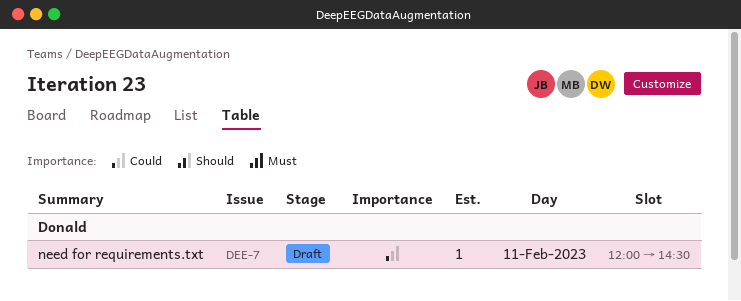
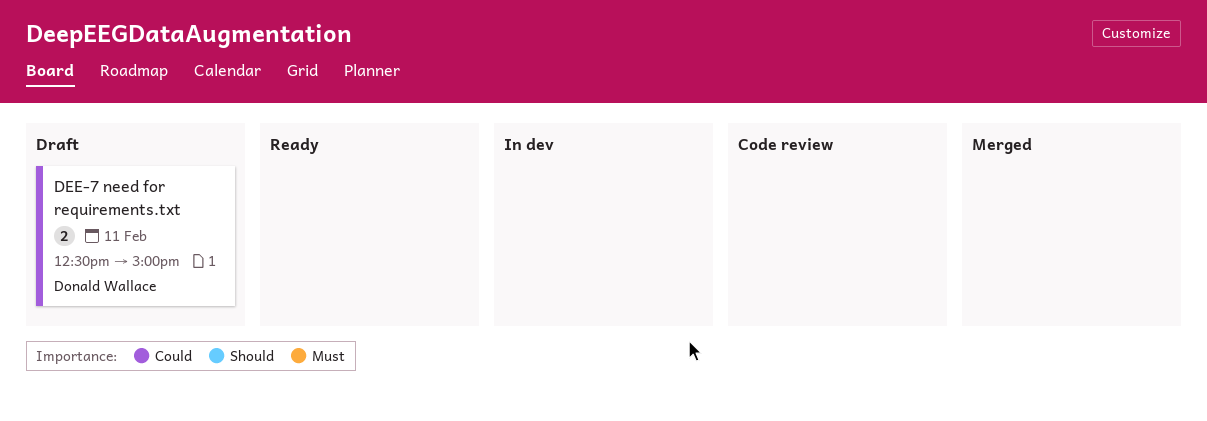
DEE-7, estimate: 1 -> 2
DEE-7, begins: 12:00 -> 12:30
DEE-7, ends: 14:30 -> 15:00

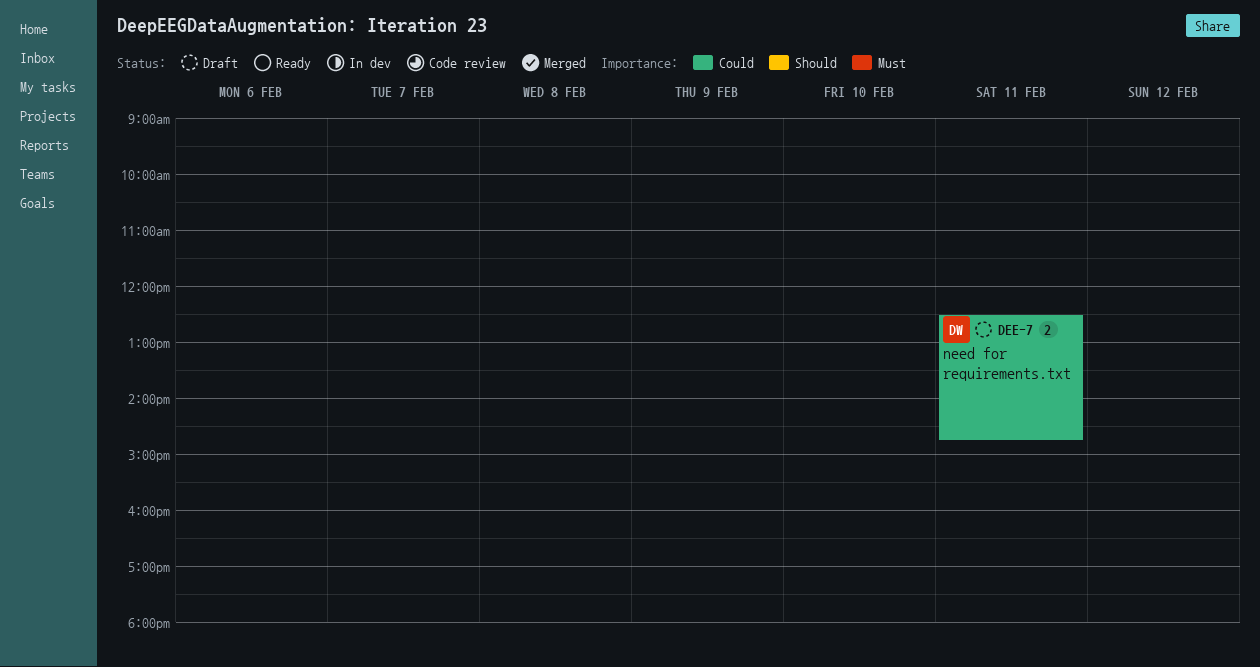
DEE-7, ends: 15:00 -> 14:45

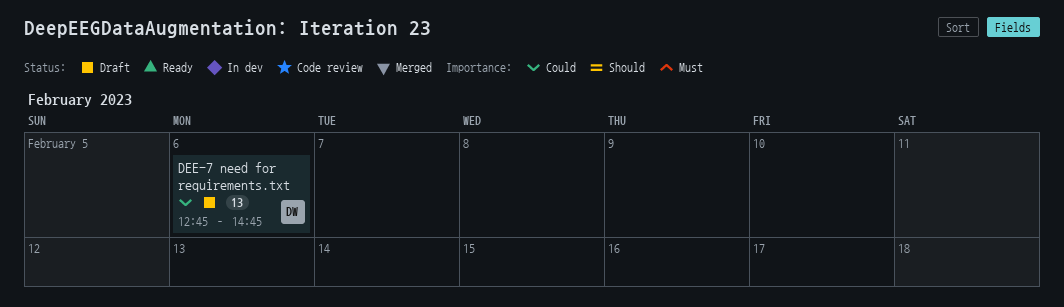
DEE-7, estimate: 2 -> 13
DEE-7, day: Feb 11 -> Feb 6
DEE-7, begins: 12:30 -> 12:45

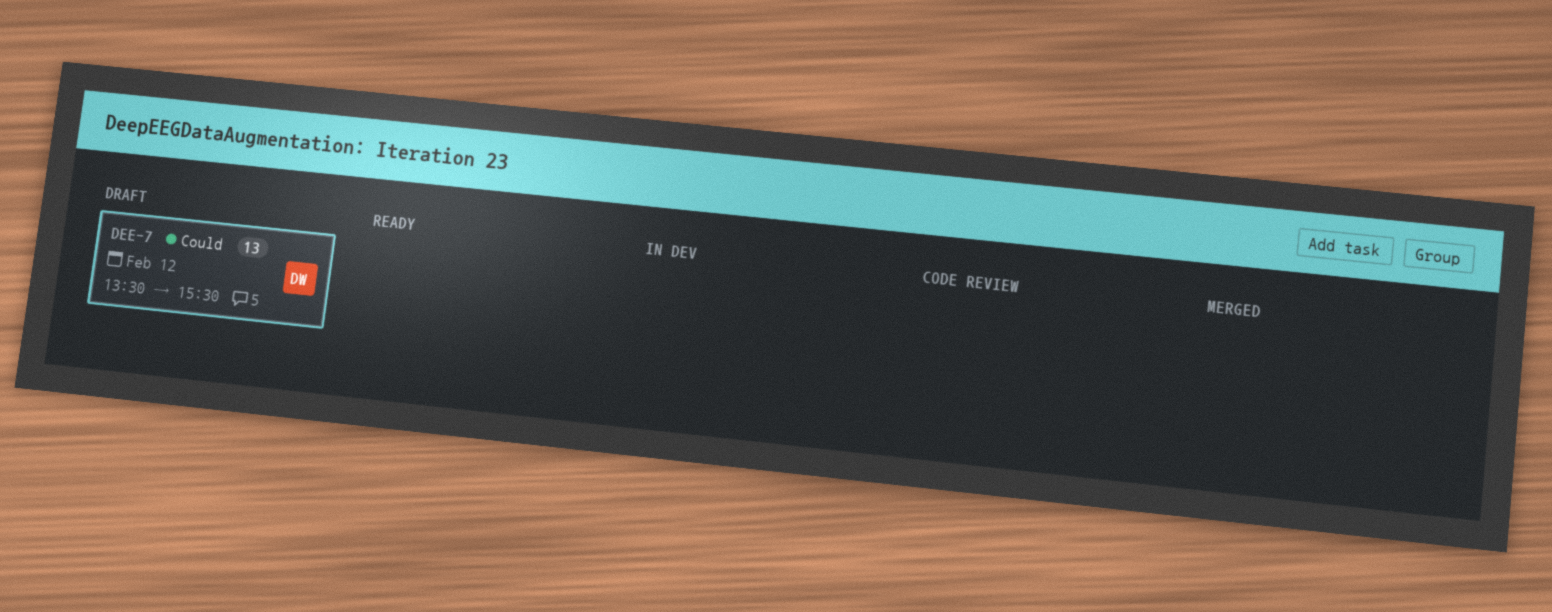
DEE-7, day: Feb 6 -> Feb 12
DEE-7, begins: 12:45 -> 13:30
DEE-7, ends: 14:45 -> 15:30

